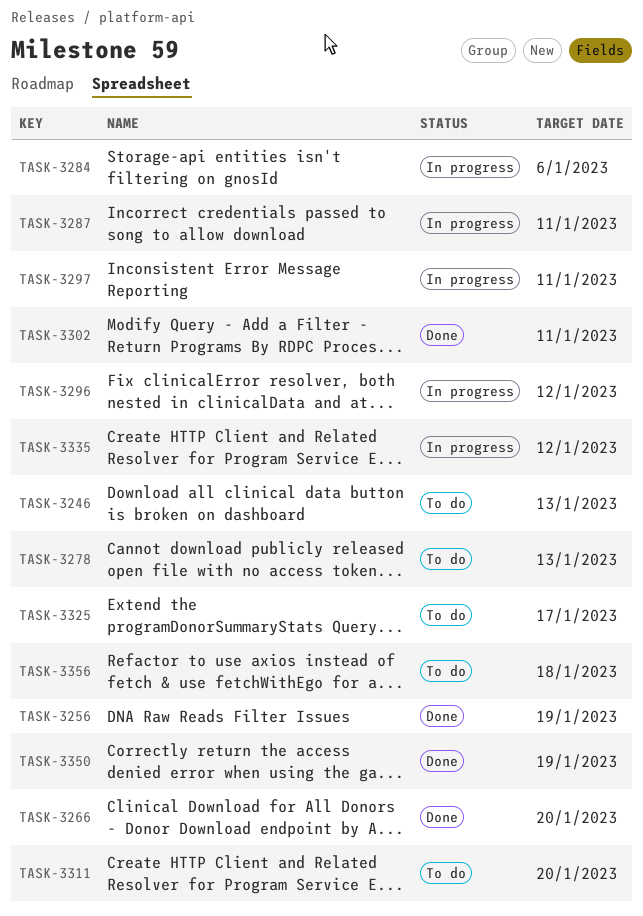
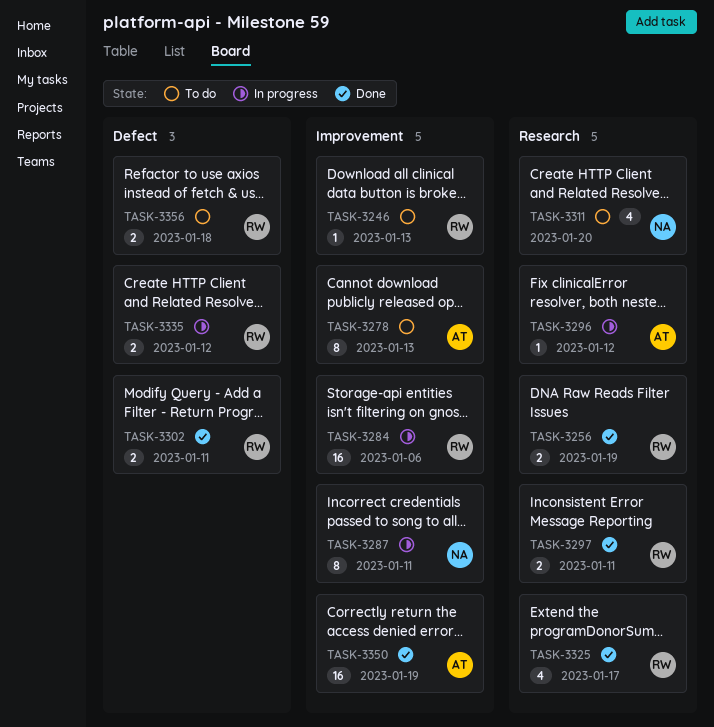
TASK-3266: present -> none
TASK-3297, status: In progress -> Done
TASK-3325, status: To do -> Done

